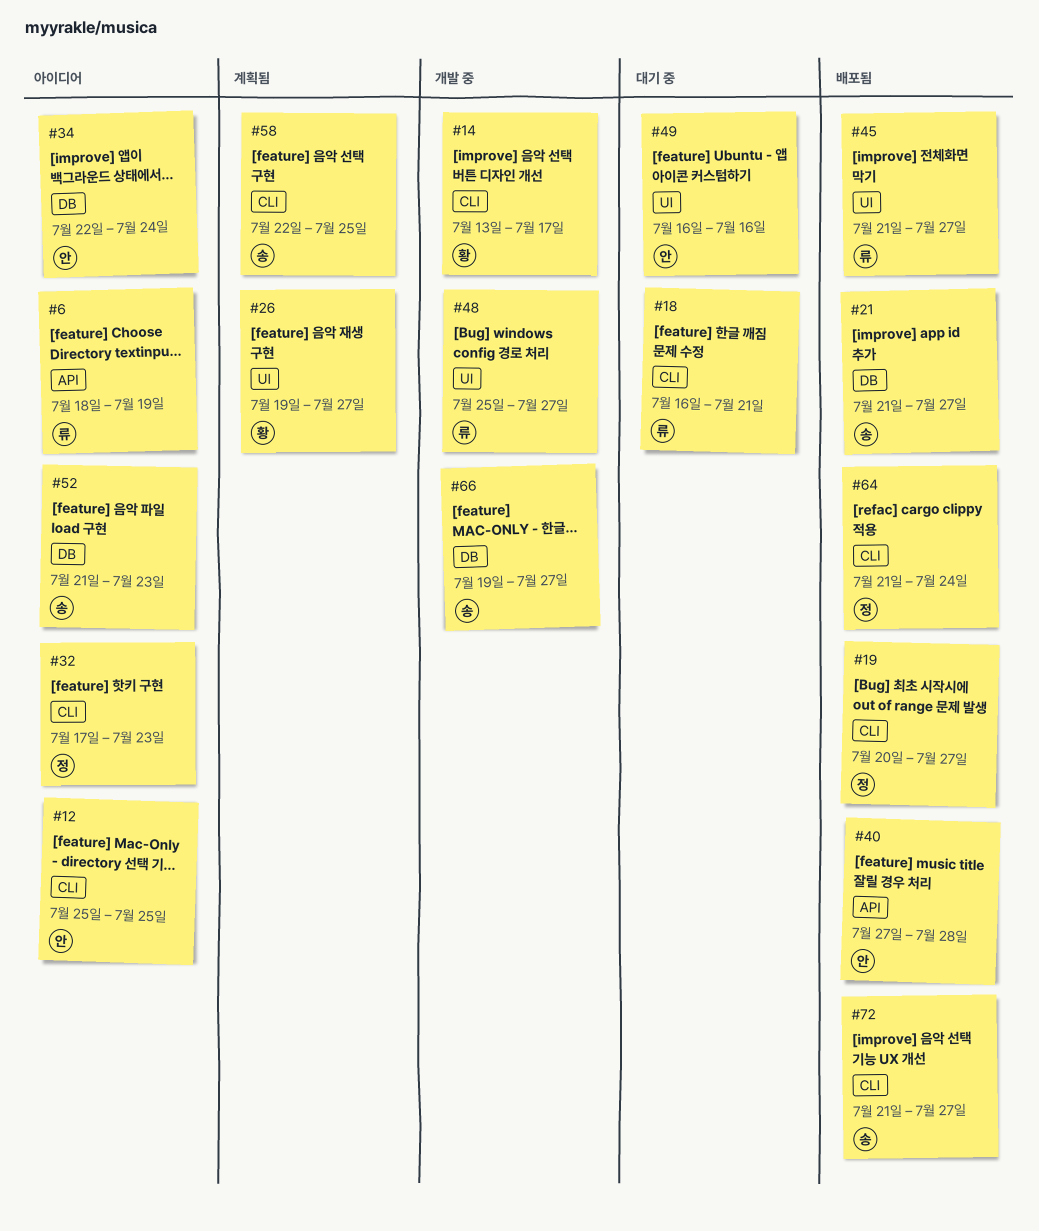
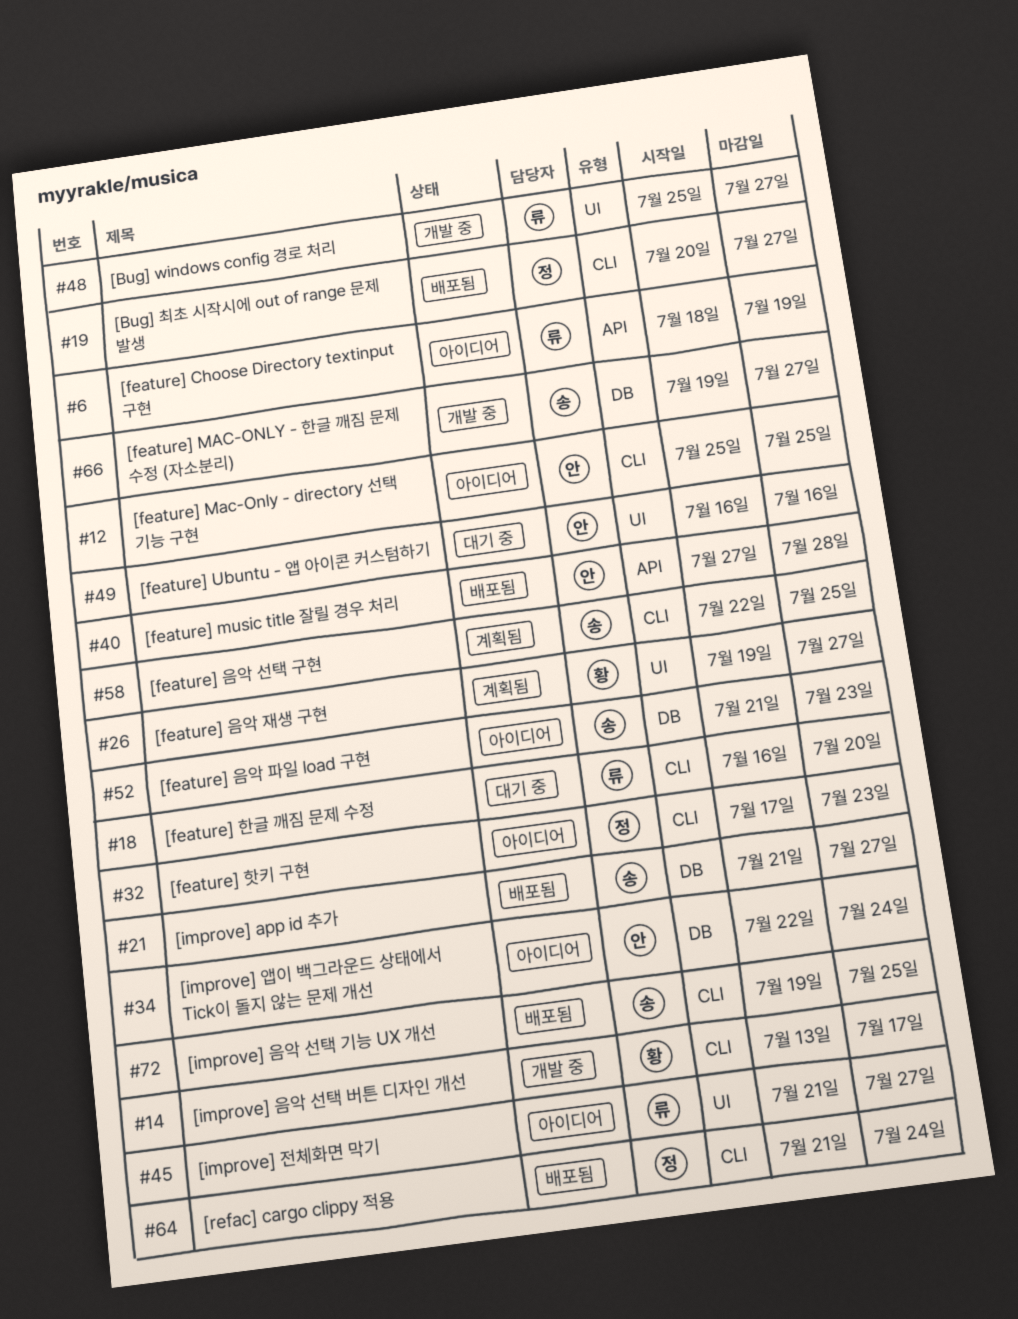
#18, due: Jul 21 -> Jul 20
#45, status: 배포됨 -> 아이디어
#72, start: Jul 21 -> Jul 19
#72, due: Jul 27 -> Jul 25

